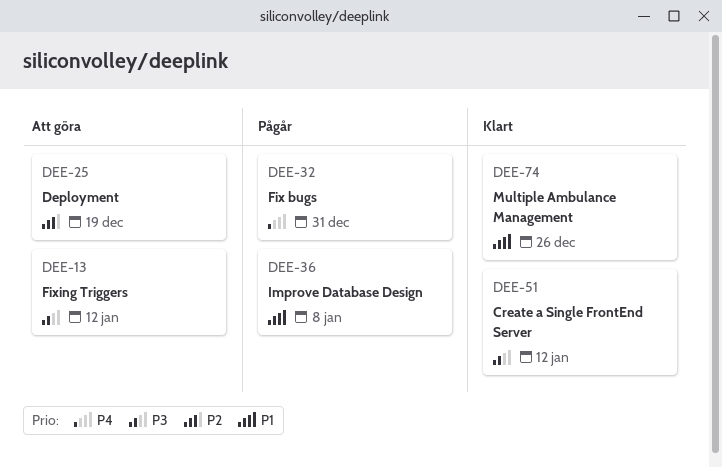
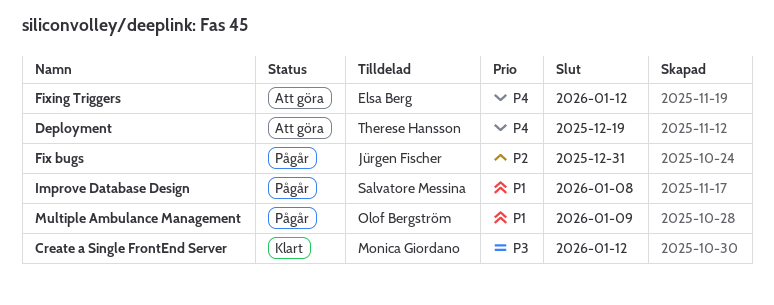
Deployment, priority: P2 -> P4
Fix bugs, priority: P4 -> P2
Fixing Triggers, priority: P3 -> P4
Multiple Ambulance Management, status: Klart -> Pågår
Multiple Ambulance Management, due: Dec 26 -> Jan 9

